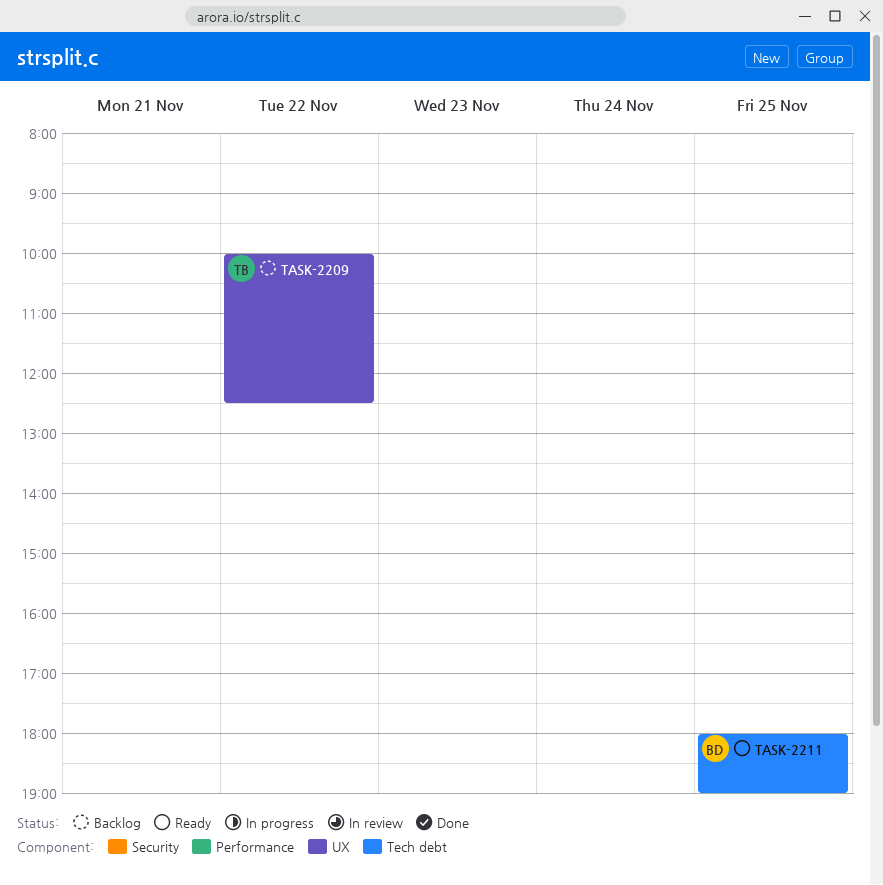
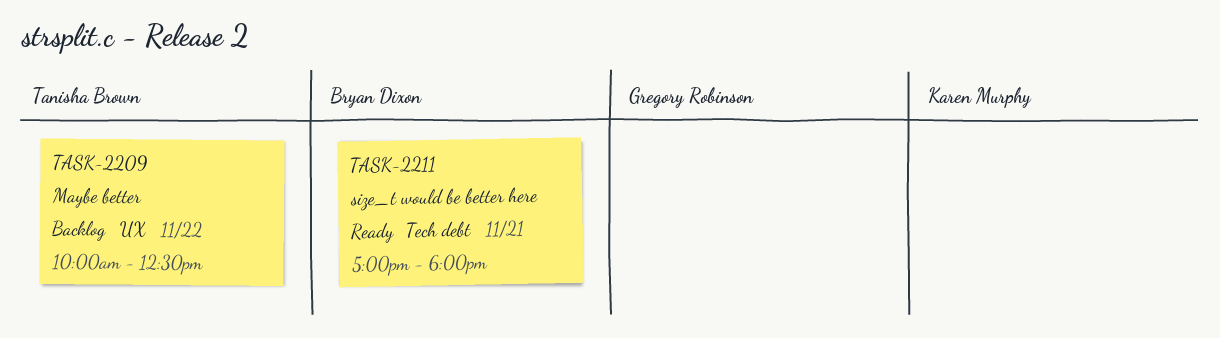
TASK-2211, day: Nov 25 -> Nov 21
TASK-2211, begins: 18:00 -> 17:00
TASK-2211, ends: 19:00 -> 18:00

